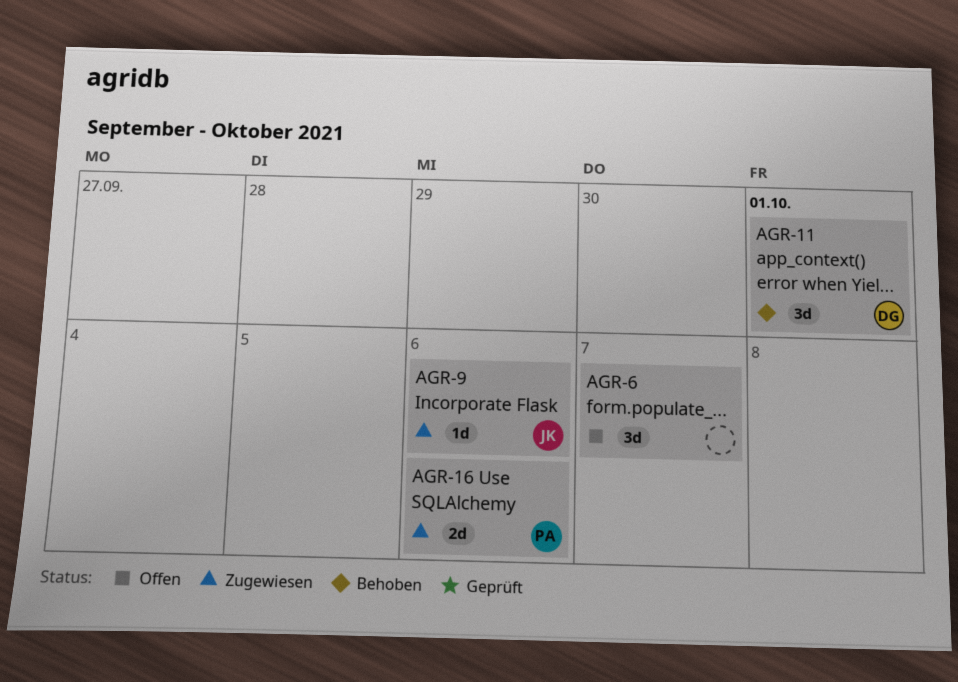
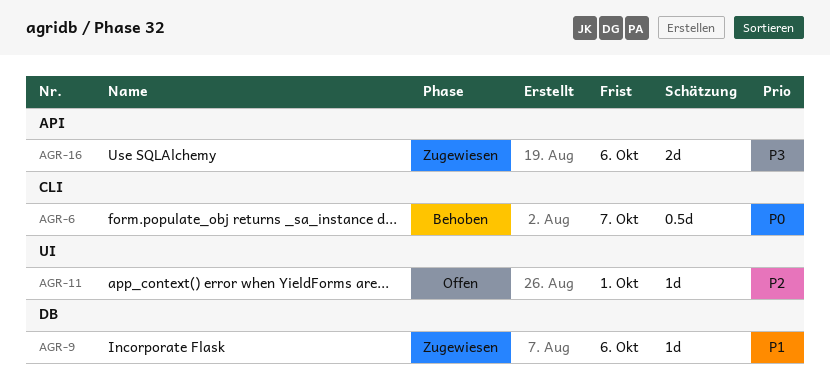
AGR-6, status: Offen -> Behoben
AGR-6, estimate: 3d -> 0.5d
AGR-11, status: Behoben -> Offen
AGR-11, estimate: 3d -> 1d

